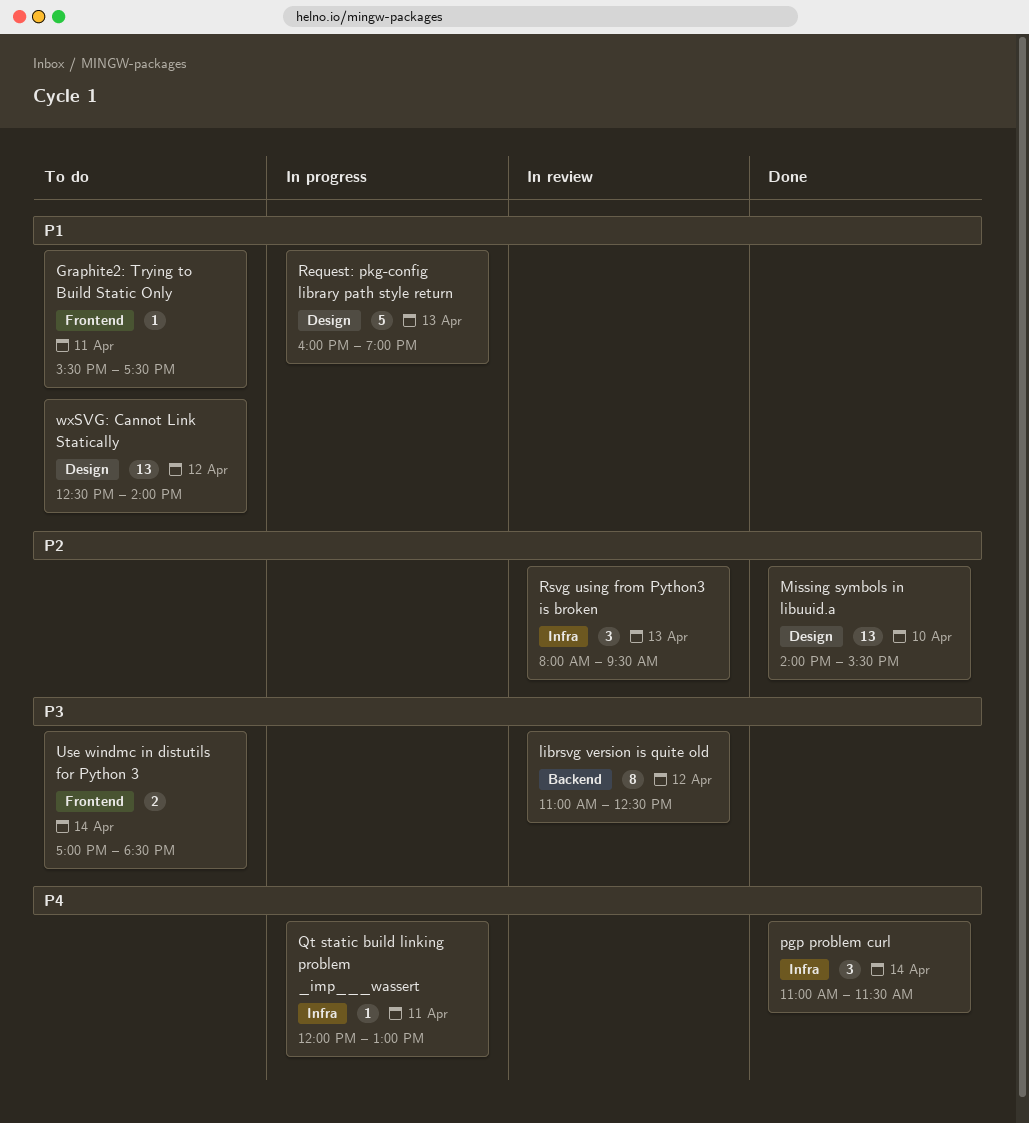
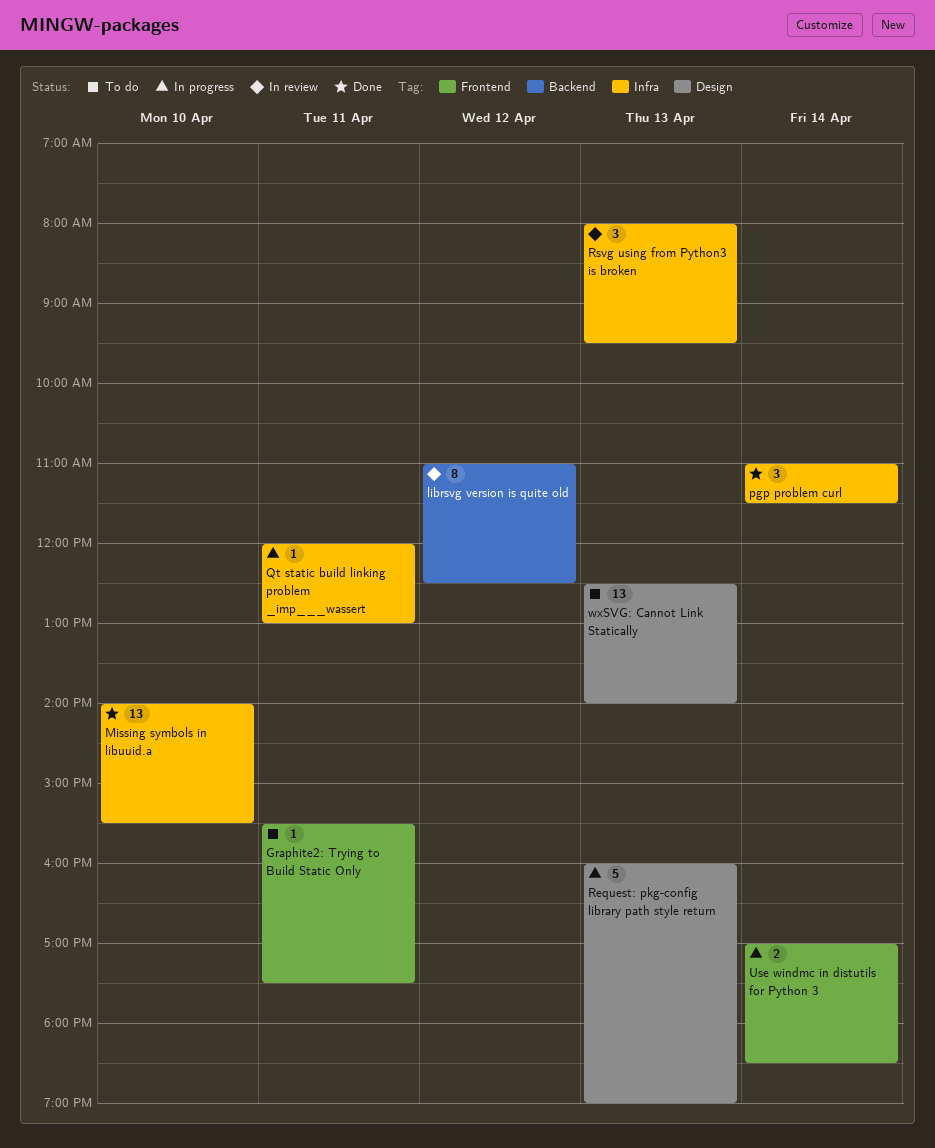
Missing symbols in libuuid.a, label: Design -> Infra
Use windmc in distutils for Python 3, status: To do -> In progress
wxSVG: Cannot Link Statically, day: Apr 12 -> Apr 13

